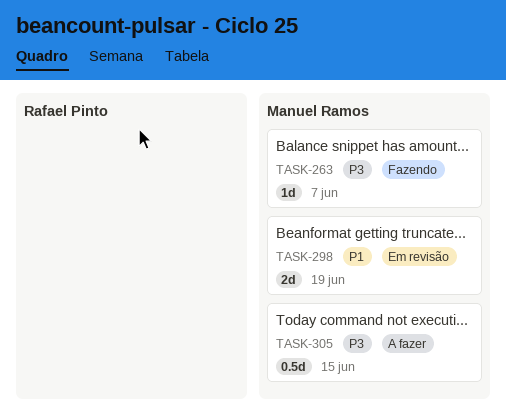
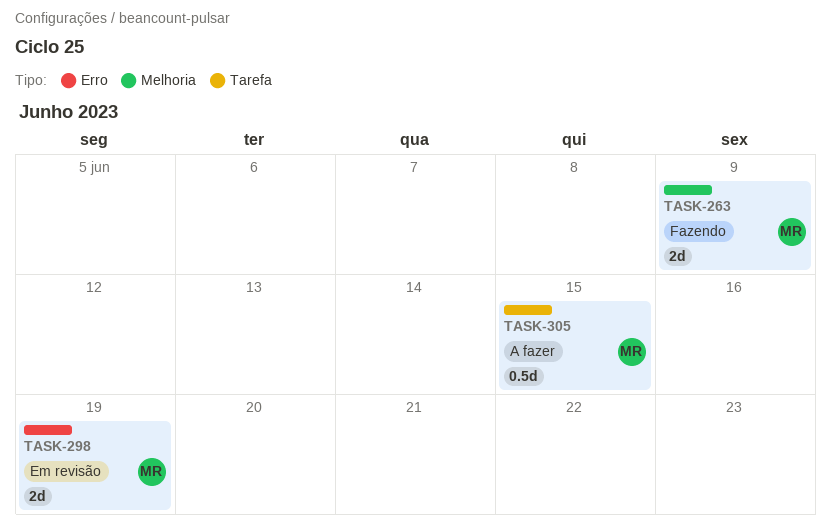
TASK-263, estimate: 1d -> 2d
TASK-263, due: Jun 7 -> Jun 9

